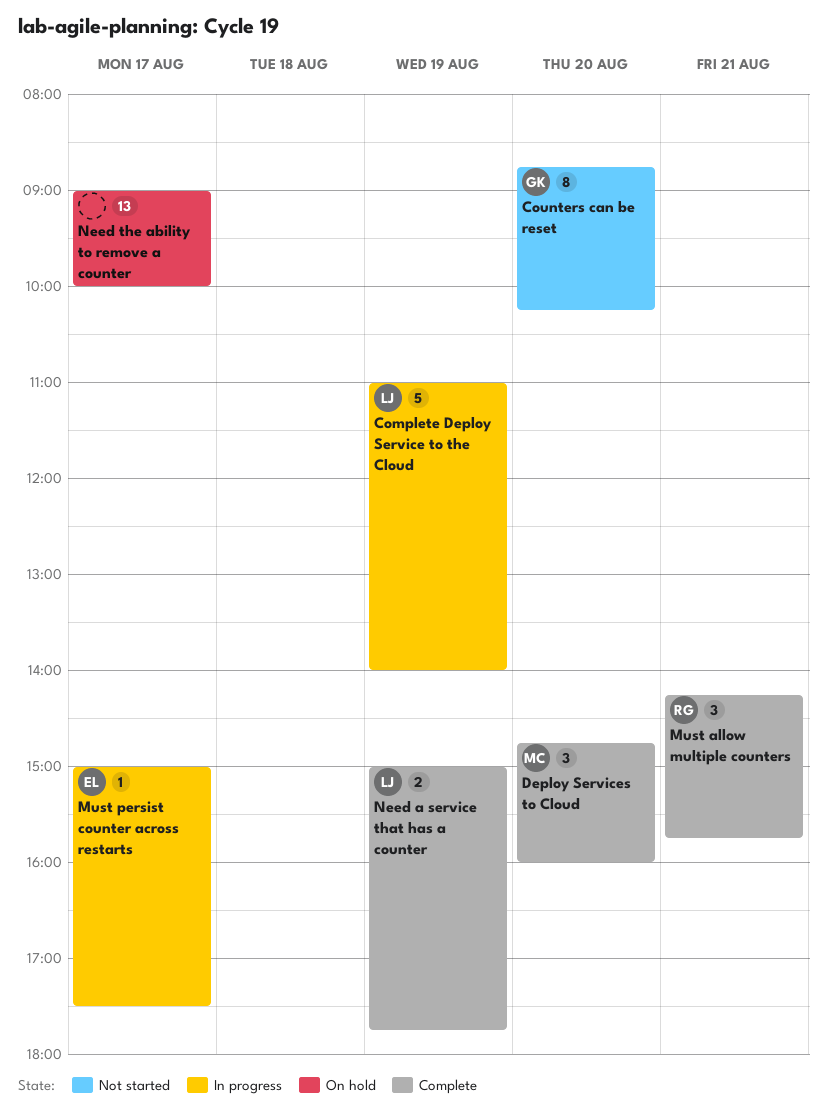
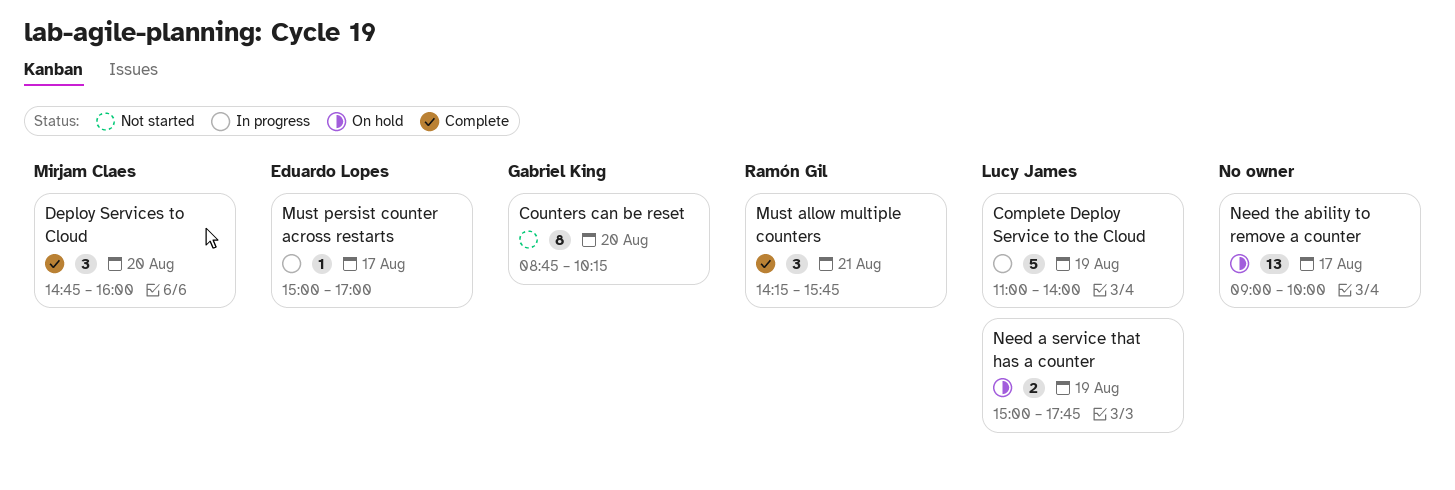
Must persist counter across restarts, ends: 17:30 -> 17:00
Need a service that has a counter, status: Complete -> On hold

